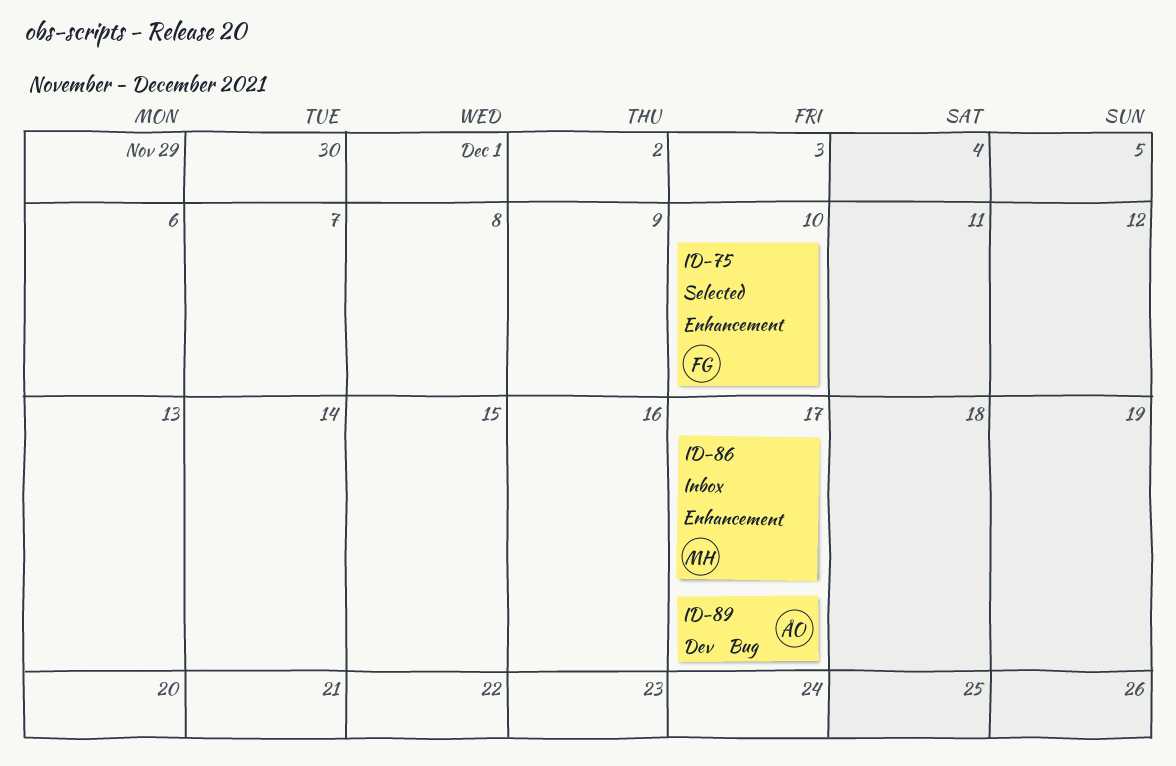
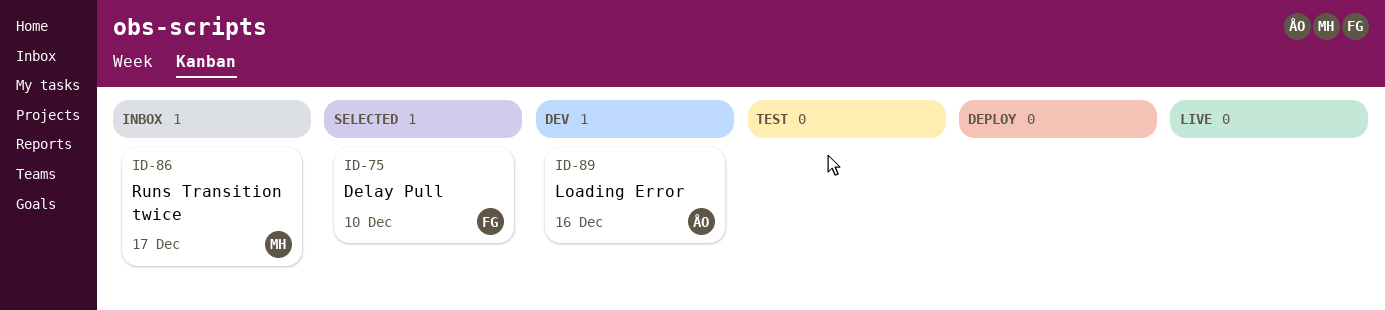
ID-89, due: Dec 17 -> Dec 16

